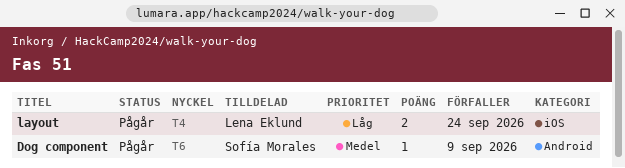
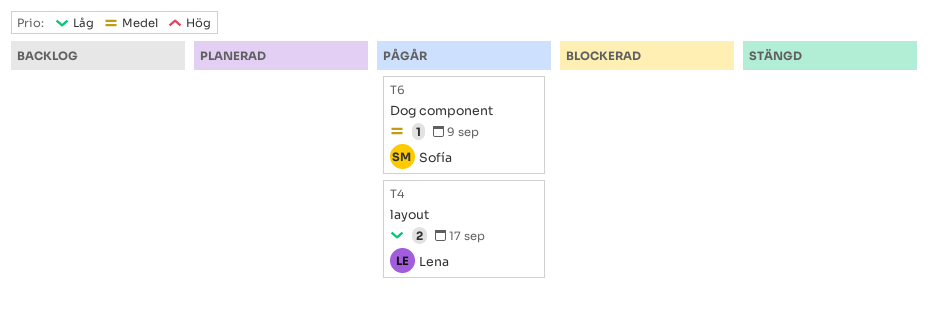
T4, due: Sep 24 -> Sep 17

